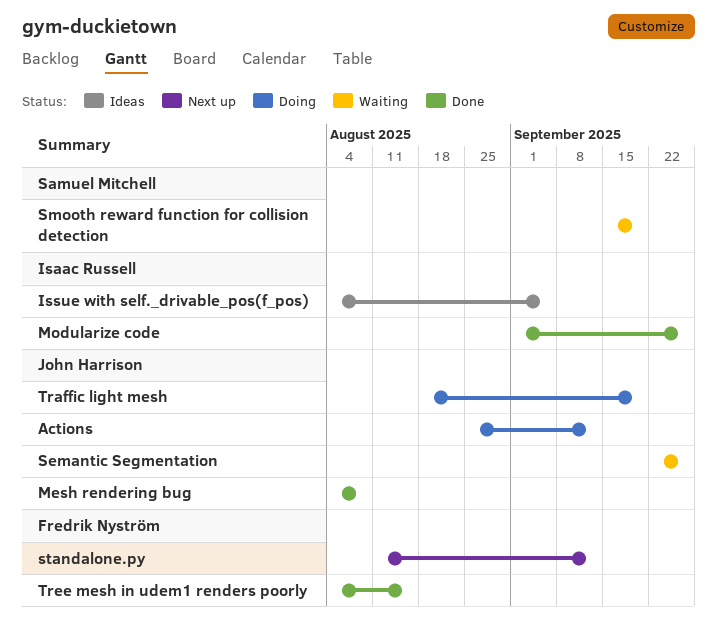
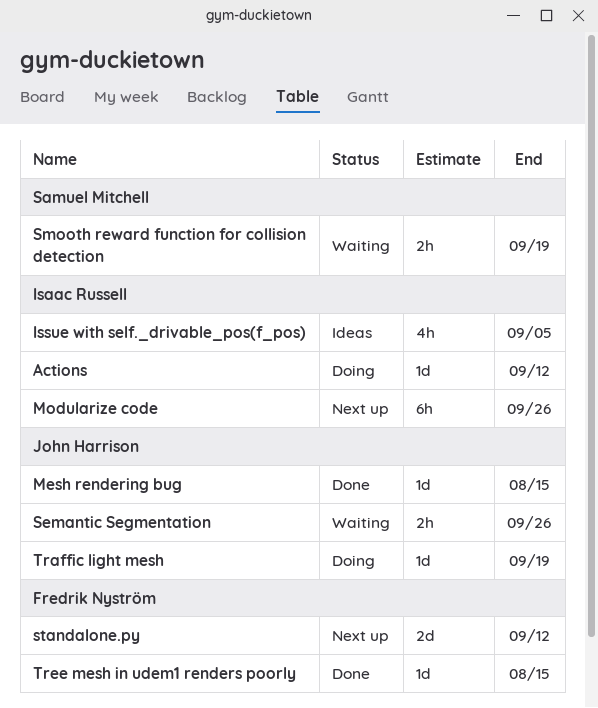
Actions, owner: John Harrison -> Isaac Russell
Mesh rendering bug, due: Aug 8 -> Aug 15
Modularize code, status: Done -> Next up

